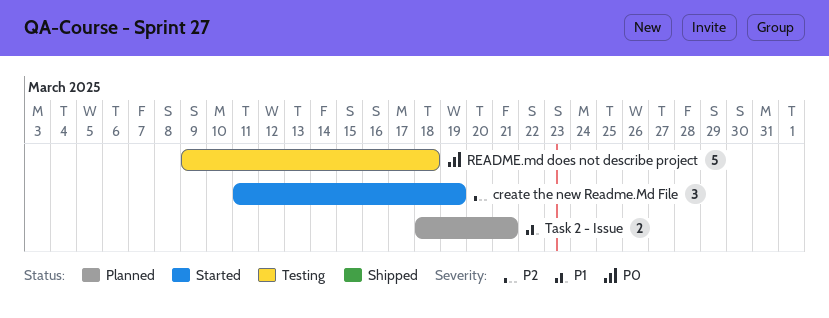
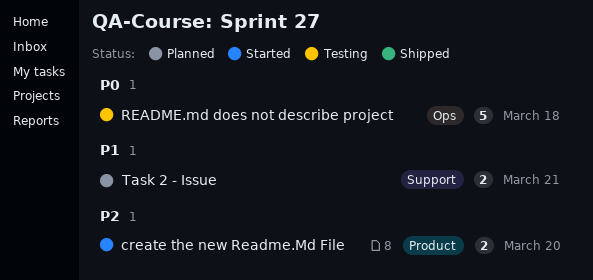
create the new Readme.Md File, estimate: 3 -> 2
create the new Readme.Md File, due: Mar 19 -> Mar 20

